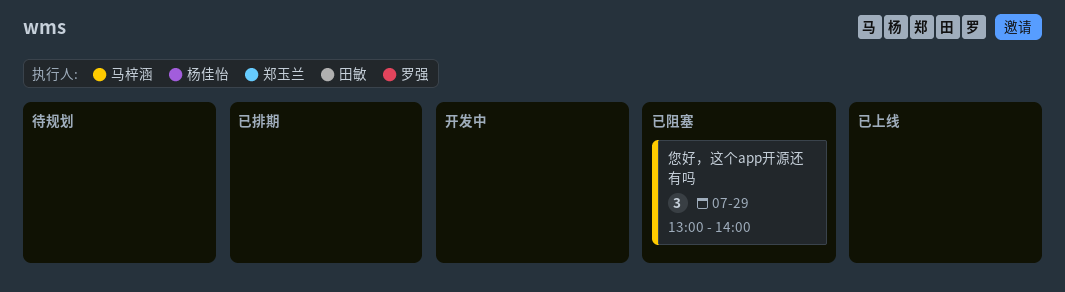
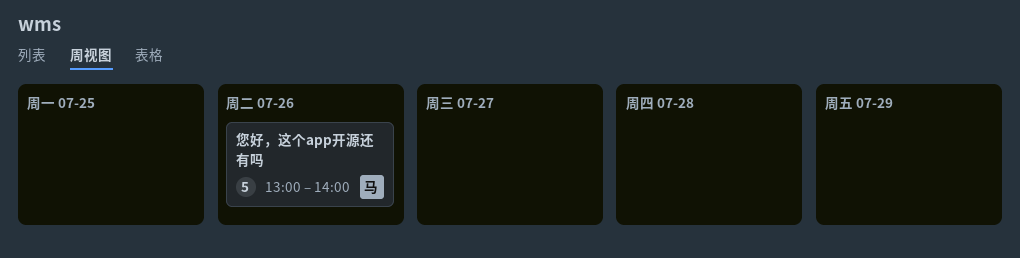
您好，这个app开源还有吗, estimate: 3 -> 5
您好，这个app开源还有吗, day: Jul 29 -> Jul 26

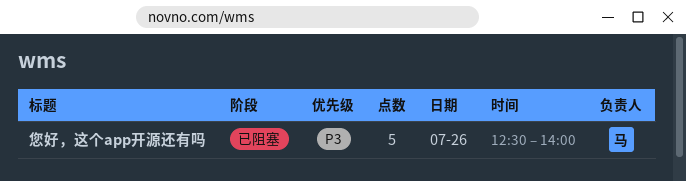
您好，这个app开源还有吗, begins: 13:00 -> 12:30

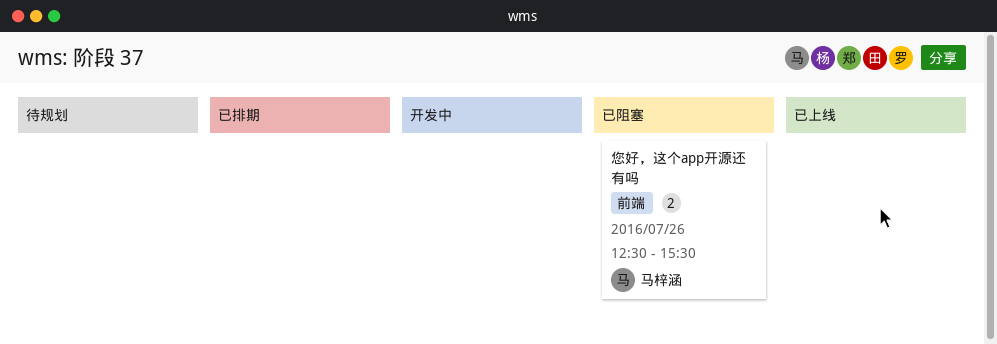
您好，这个app开源还有吗, estimate: 5 -> 2
您好，这个app开源还有吗, ends: 14:00 -> 15:30

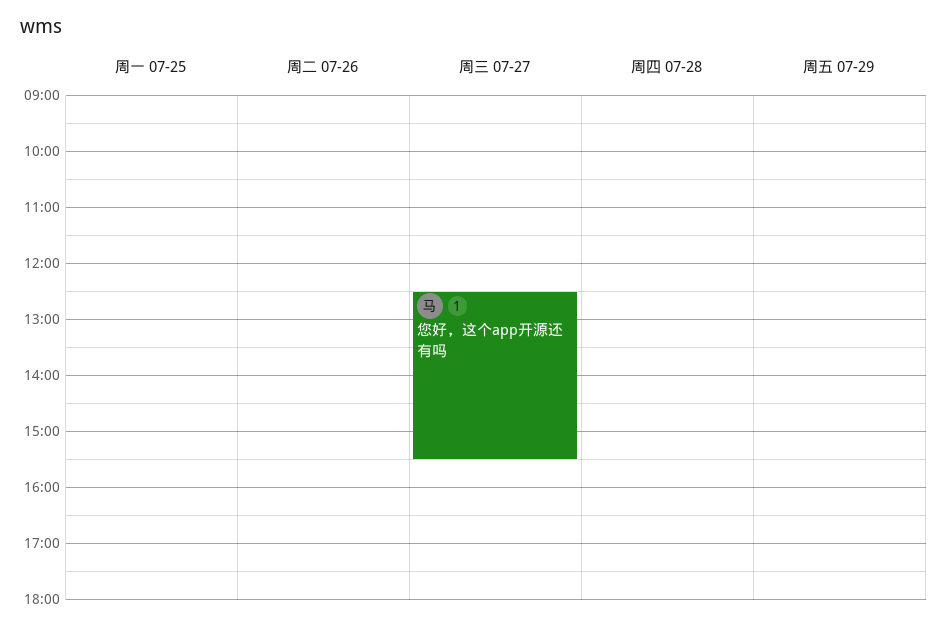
您好，这个app开源还有吗, estimate: 2 -> 1
您好，这个app开源还有吗, day: Jul 26 -> Jul 27

